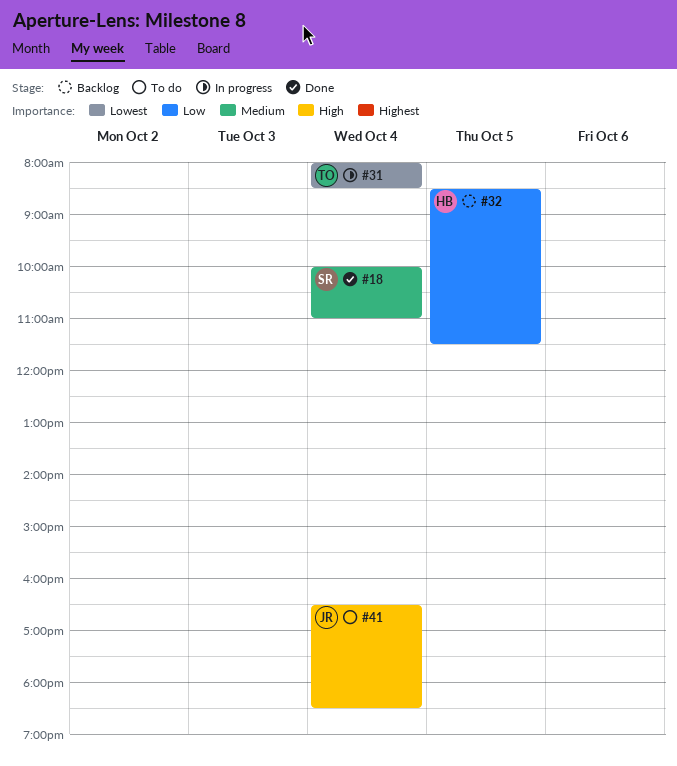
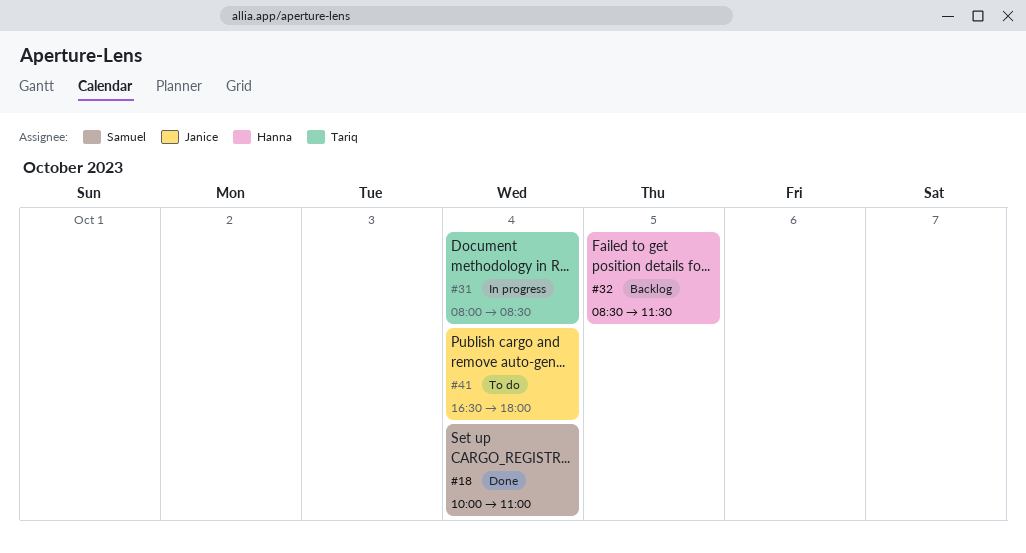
#41, ends: 18:30 -> 18:00

